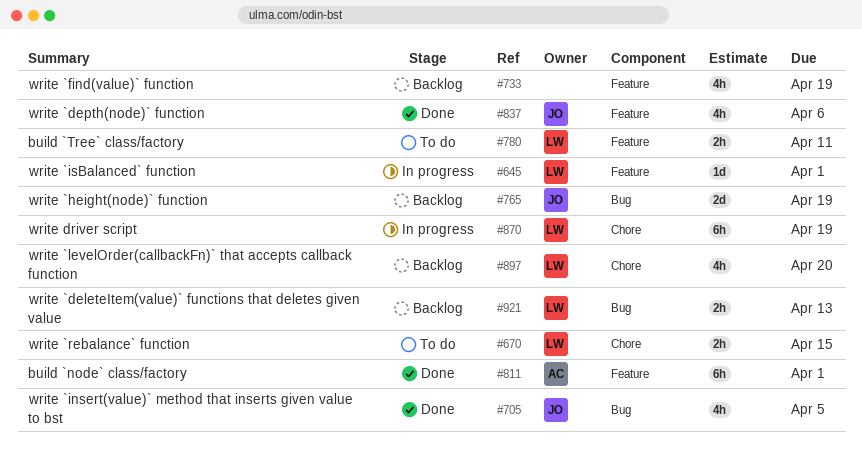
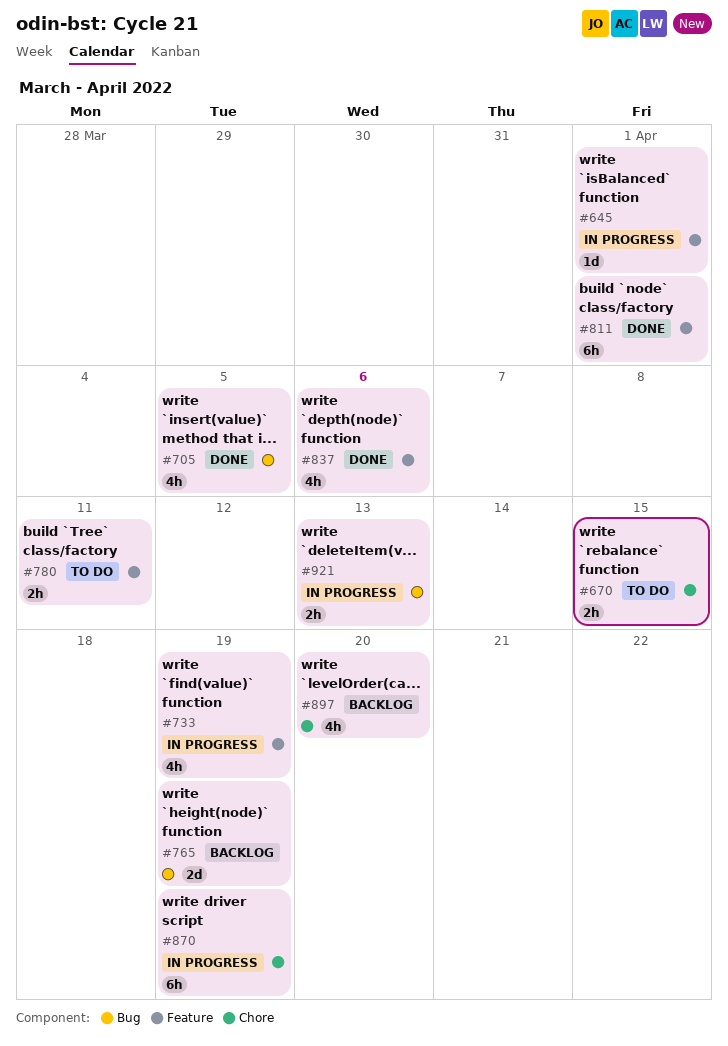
#733, status: Backlog -> In progress
#921, status: Backlog -> In progress

